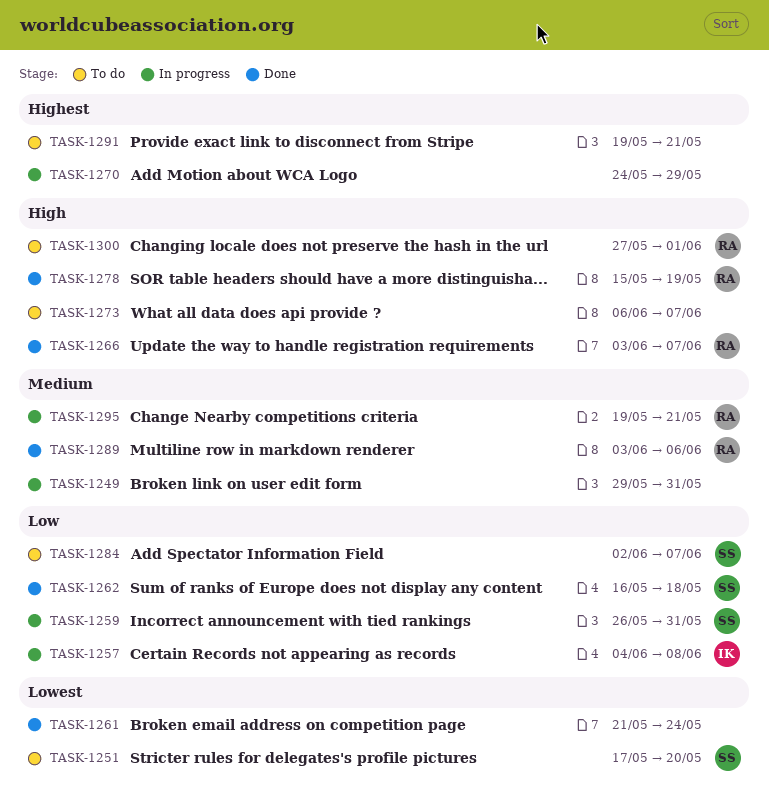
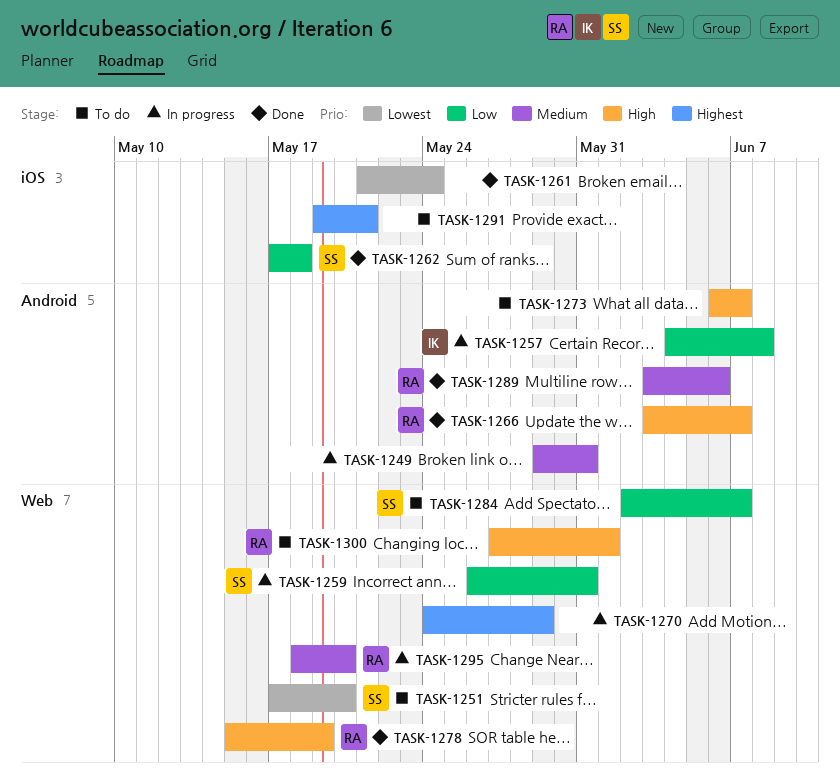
TASK-1262, start: May 16 -> May 17
TASK-1295, start: May 19 -> May 18
TASK-1295, due: May 21 -> May 20

